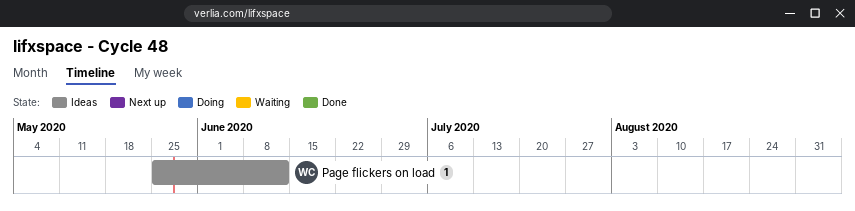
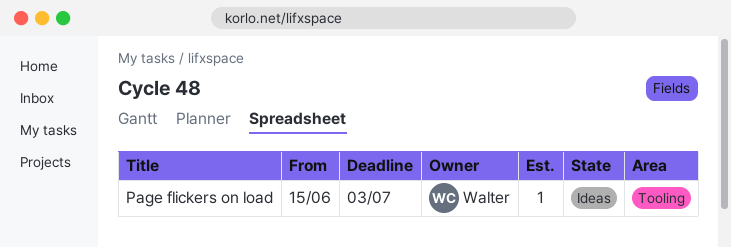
Page flickers on load, start: May 25 -> Jun 15
Page flickers on load, due: Jun 12 -> Jul 3

